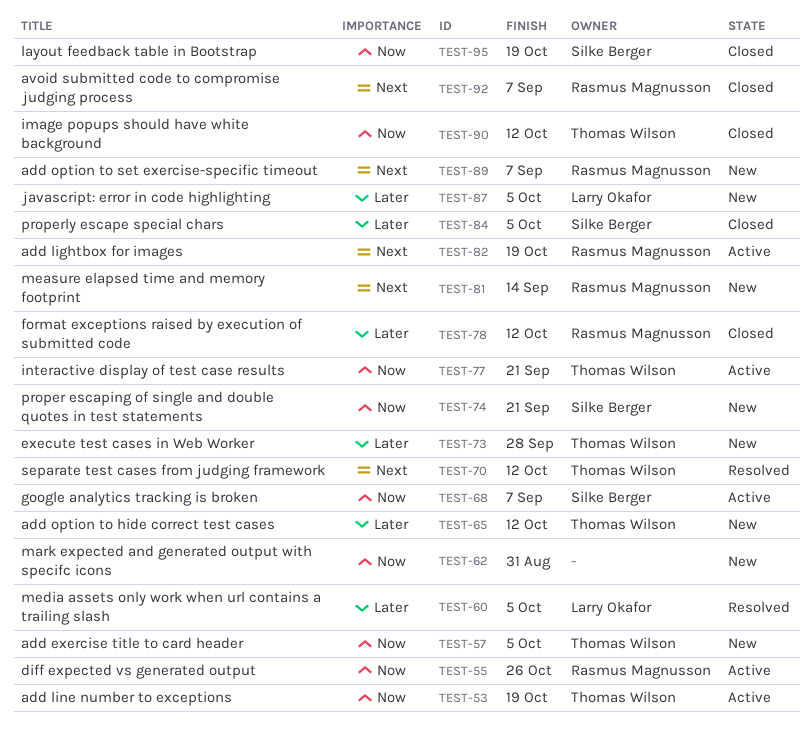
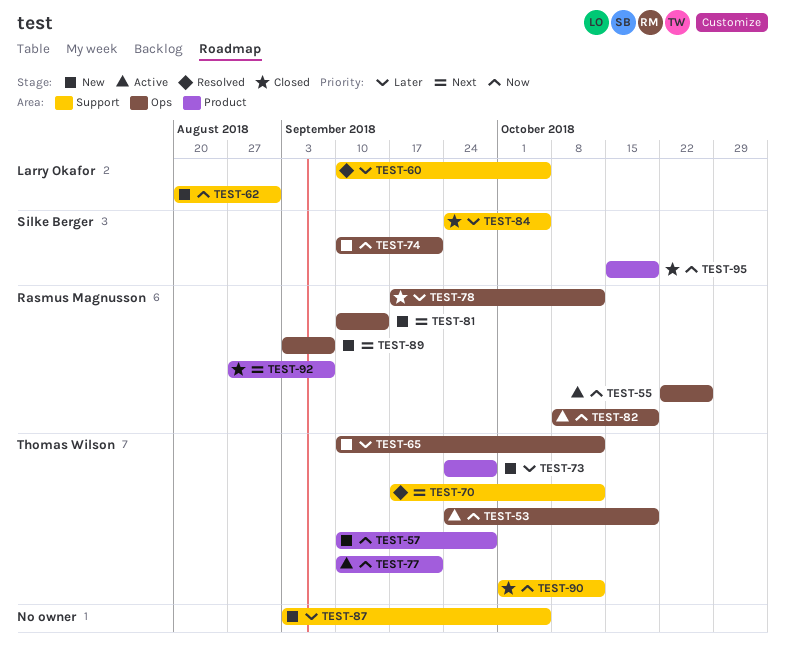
TEST-57, due: Oct 5 -> Sep 28
TEST-62, owner: none -> Larry Okafor
TEST-68: present -> none
TEST-82, priority: Next -> Now
TEST-87, owner: Larry Okafor -> none

